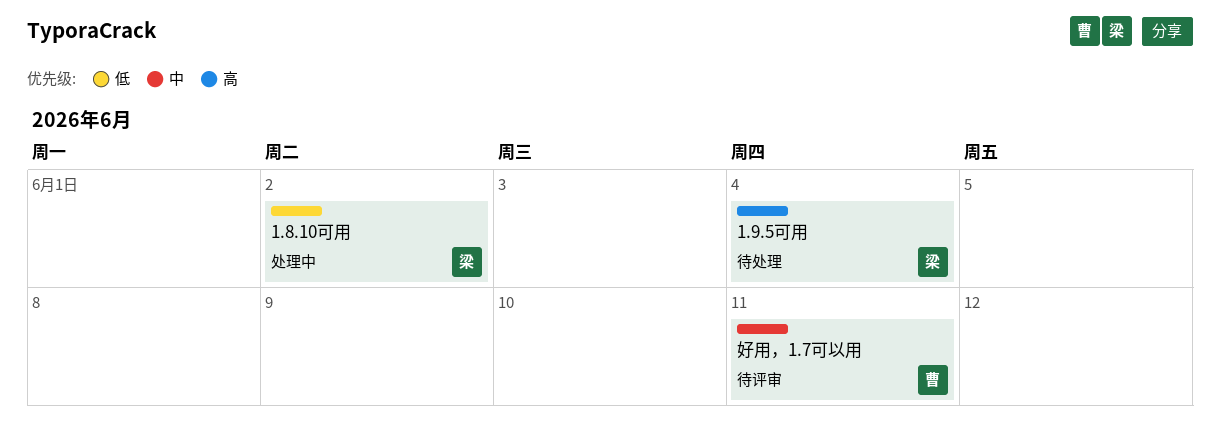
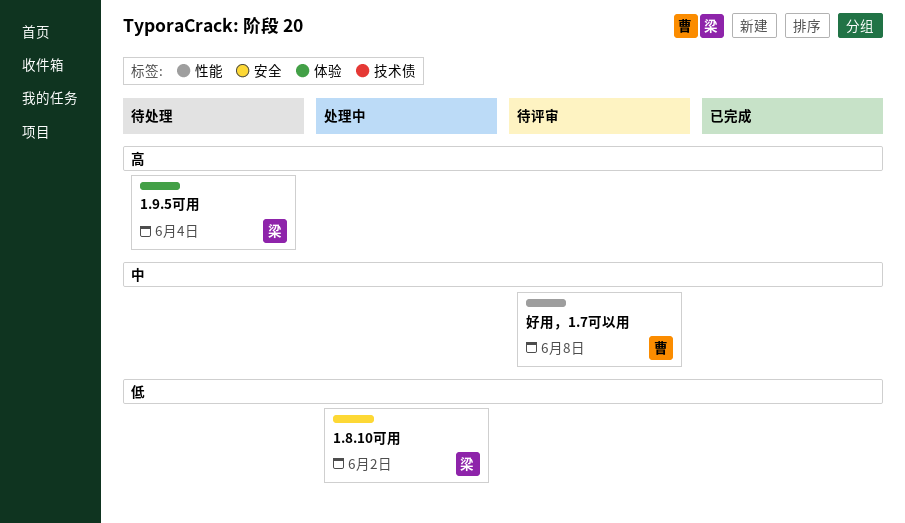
好用，1.7可以用, due: Jun 11 -> Jun 8

